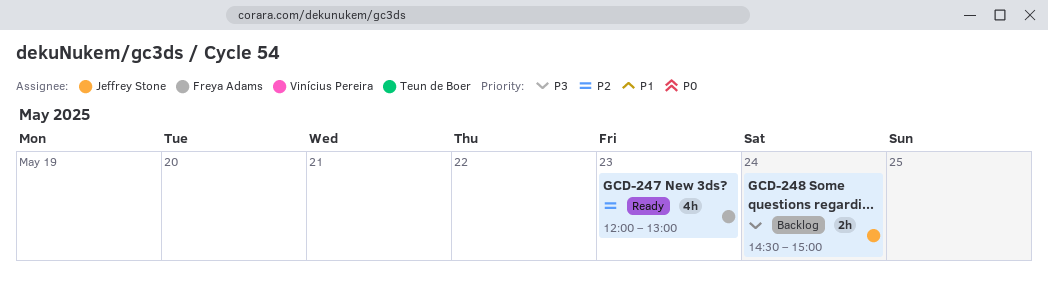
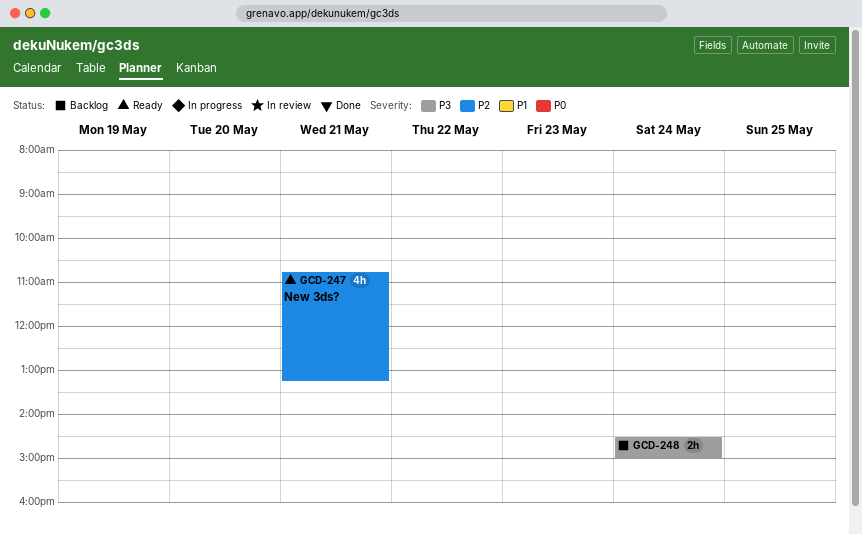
GCD-247, day: May 23 -> May 21
GCD-247, begins: 12:00 -> 10:45
GCD-247, ends: 13:00 -> 13:15

